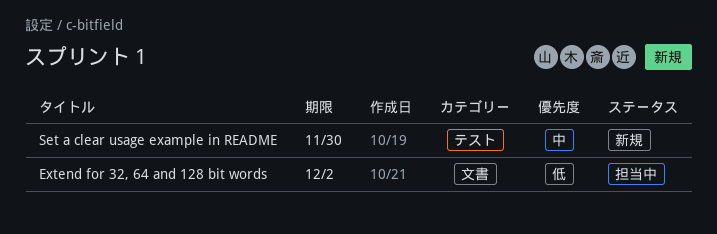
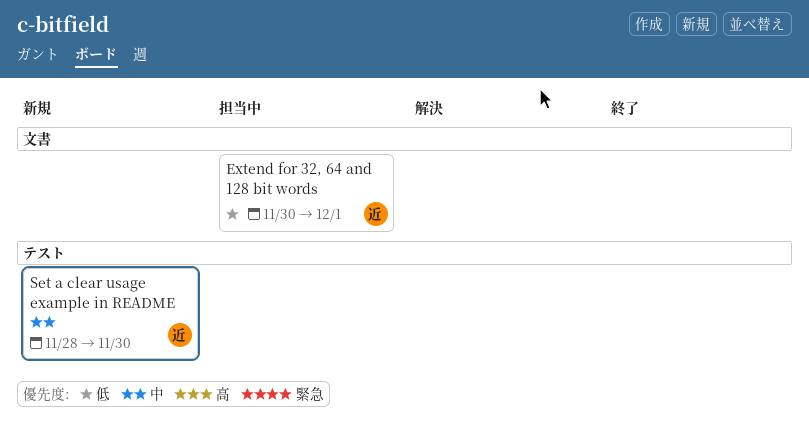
Extend for 32, 64 and 128 bit words, due: Dec 2 -> Dec 1

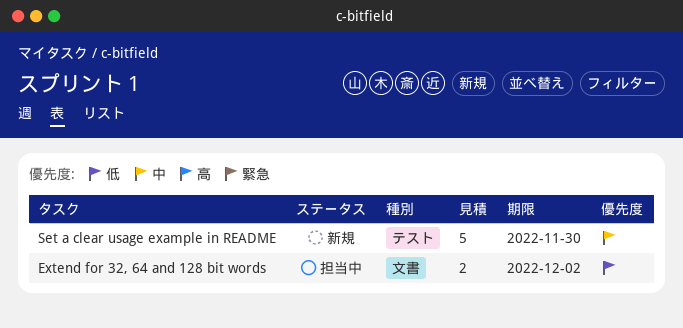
Extend for 32, 64 and 128 bit words, due: Dec 1 -> Dec 2

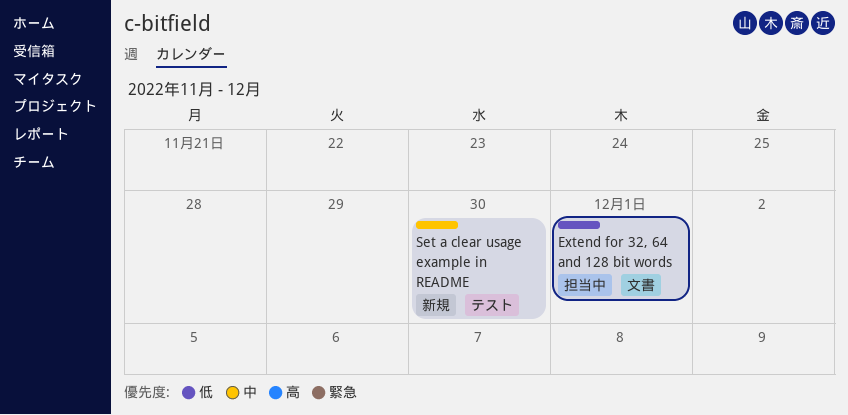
Extend for 32, 64 and 128 bit words, due: Dec 2 -> Dec 1

